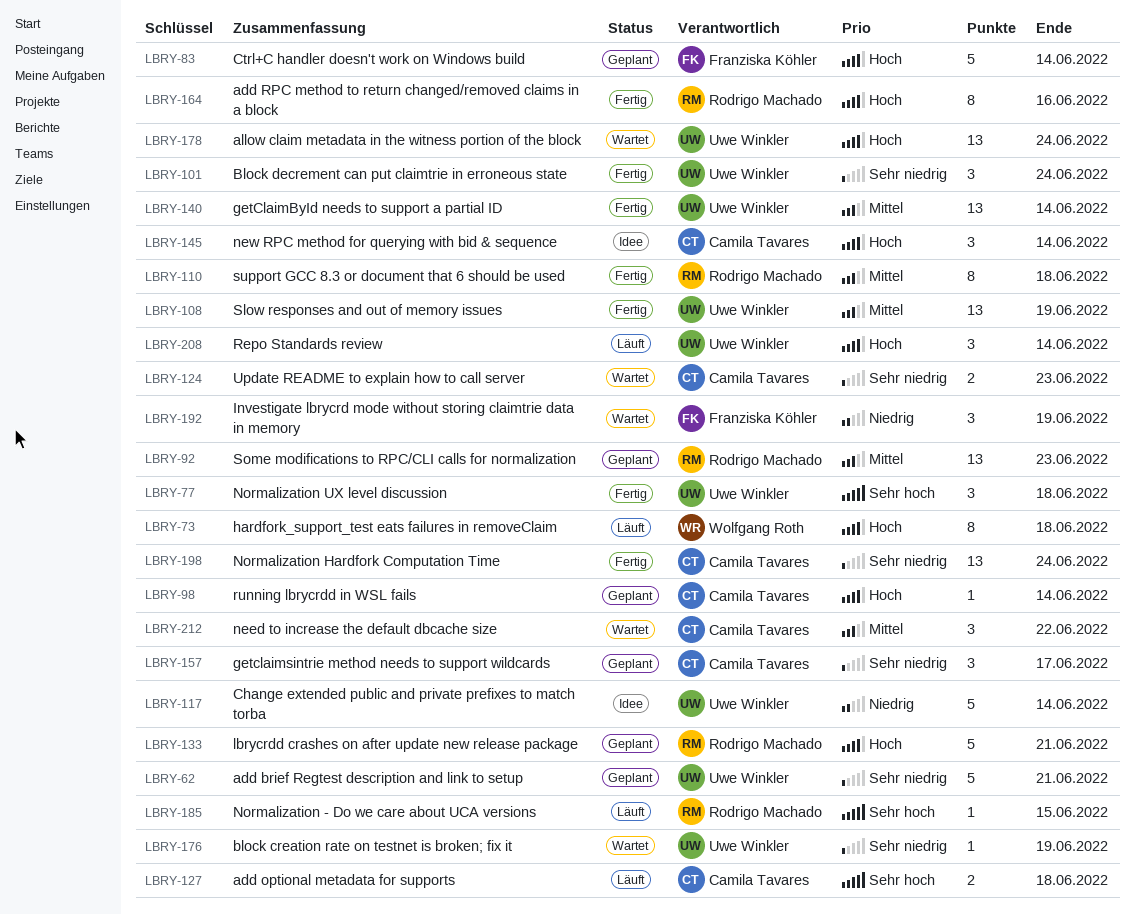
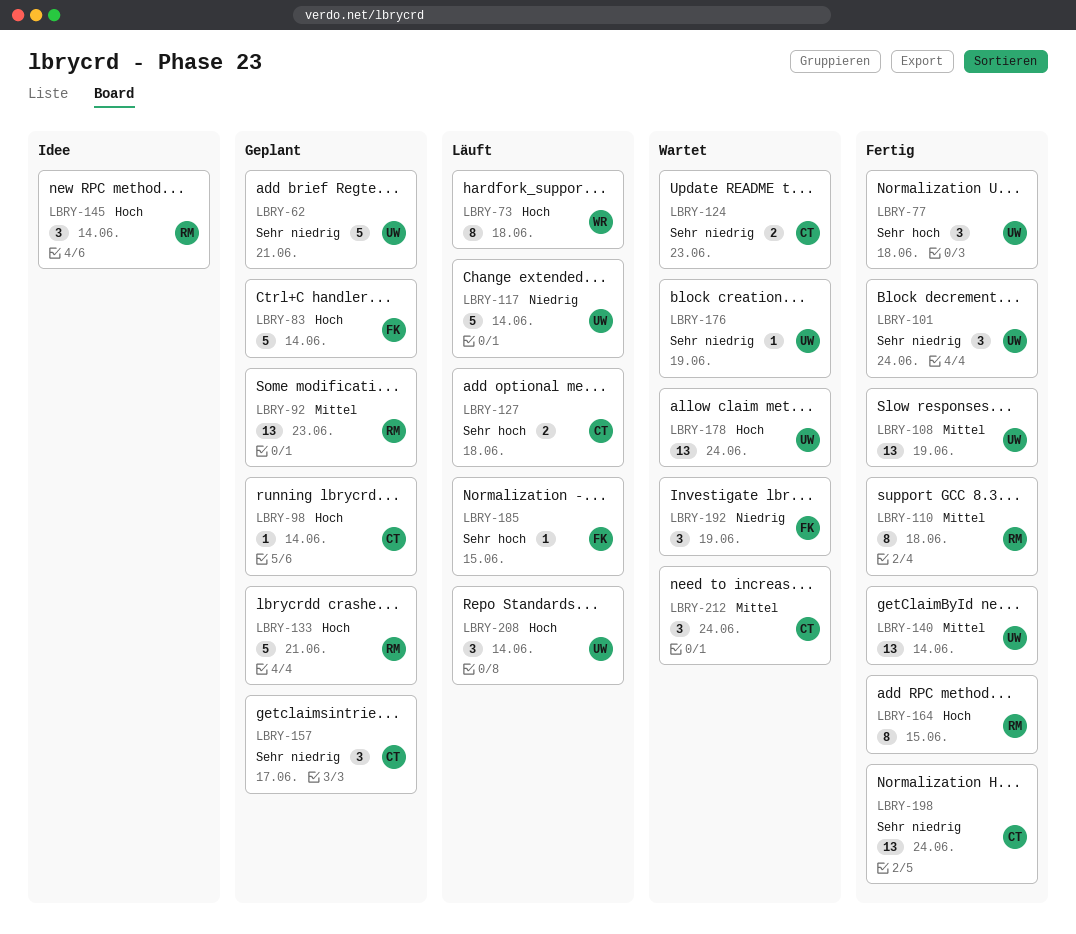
LBRY-117, status: Idee -> Läuft
LBRY-145, owner: Camila Tavares -> Rodrigo Machado
LBRY-164, due: Jun 16 -> Jun 15
LBRY-185, owner: Rodrigo Machado -> Franziska Köhler
LBRY-212, due: Jun 22 -> Jun 24

